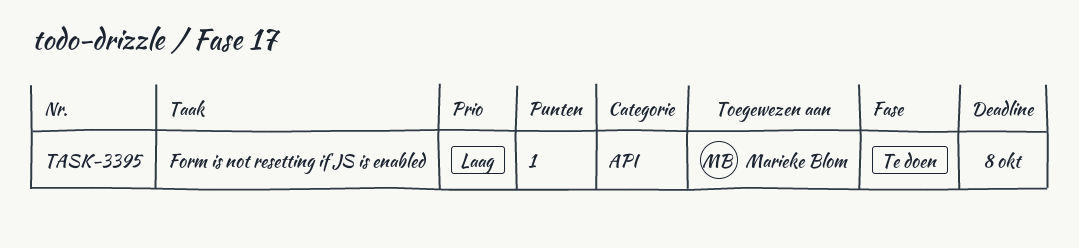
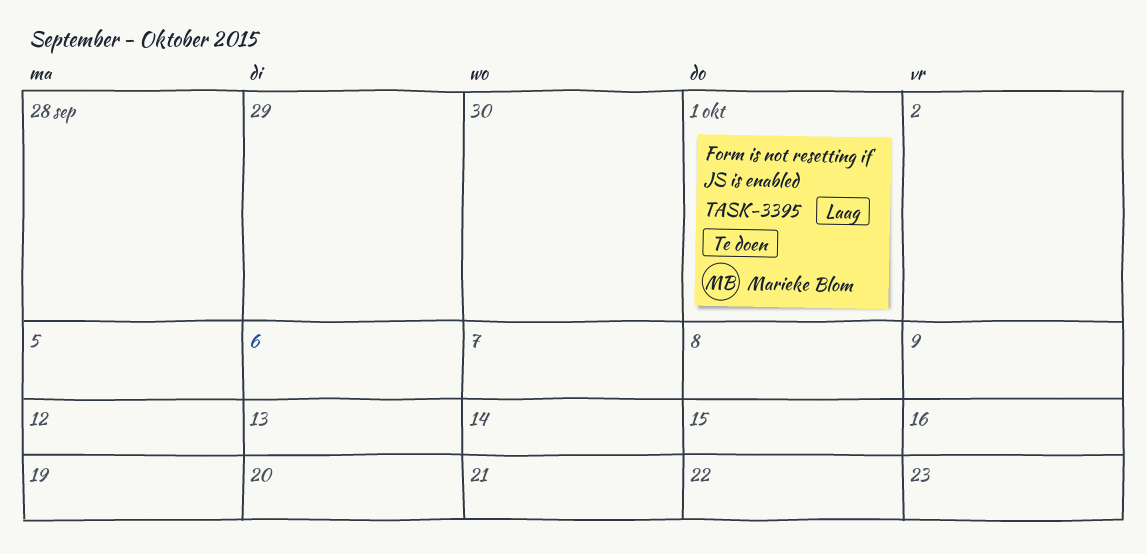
TASK-3395, due: Oct 8 -> Oct 1

